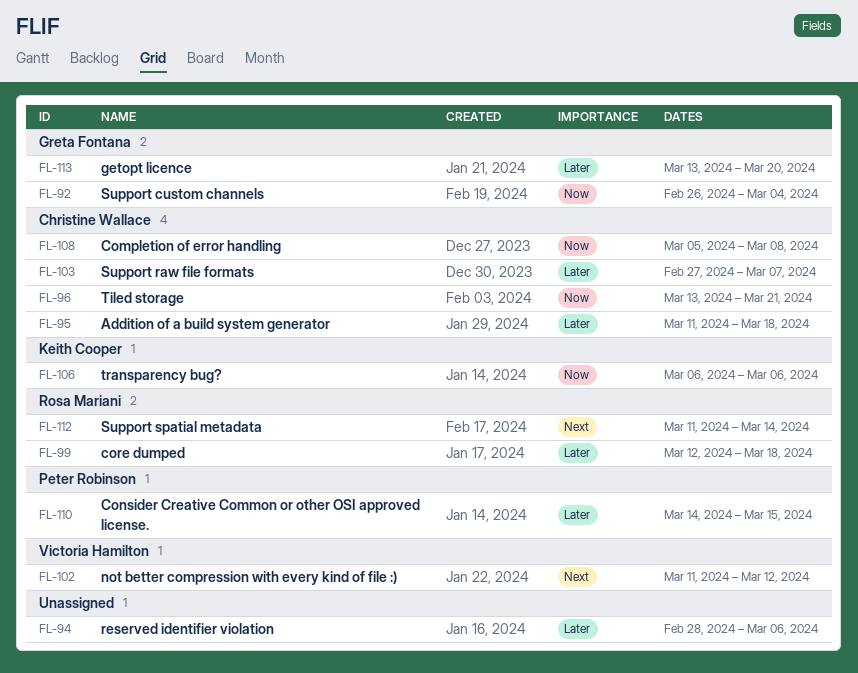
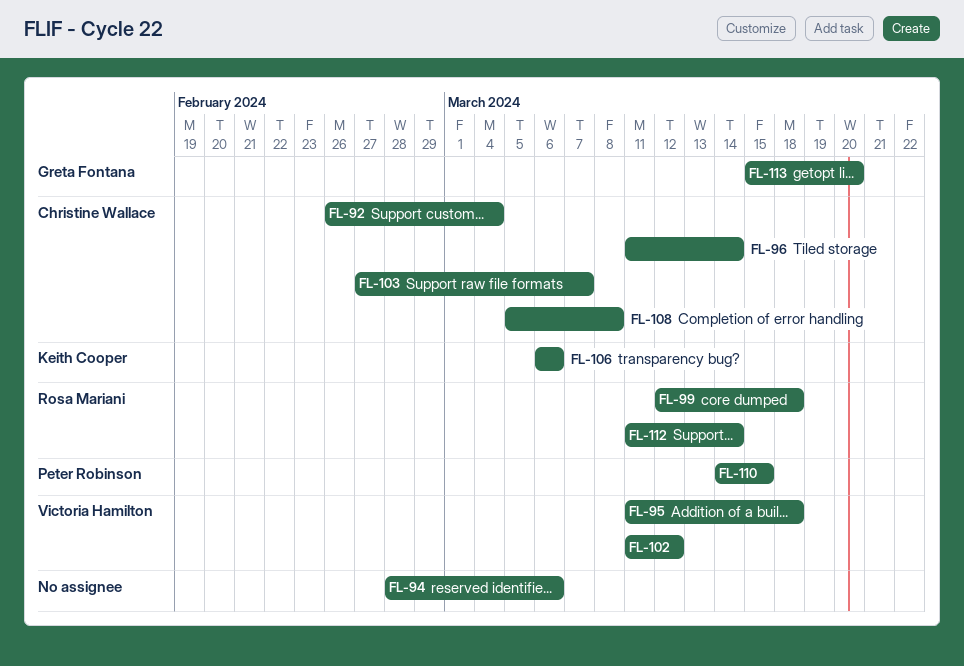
FL-92, owner: Greta Fontana -> Christine Wallace
FL-95, owner: Christine Wallace -> Victoria Hamilton
FL-96, start: Mar 13 -> Mar 11
FL-96, due: Mar 21 -> Mar 14
FL-113, start: Mar 13 -> Mar 15

